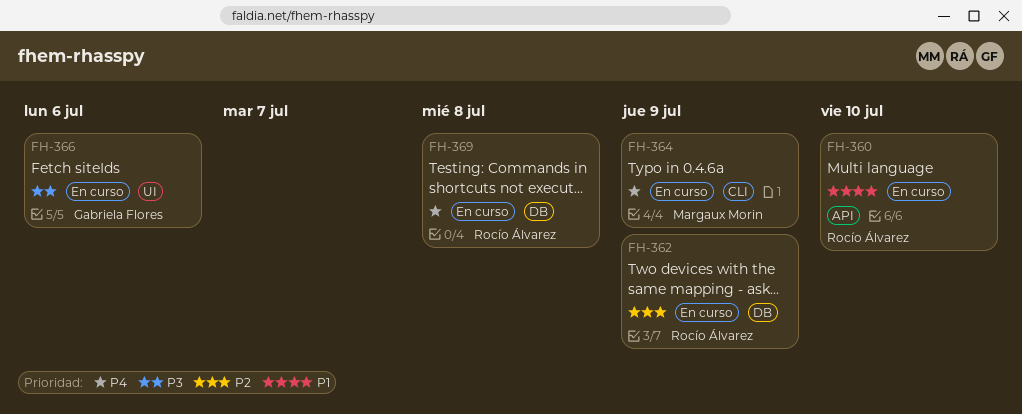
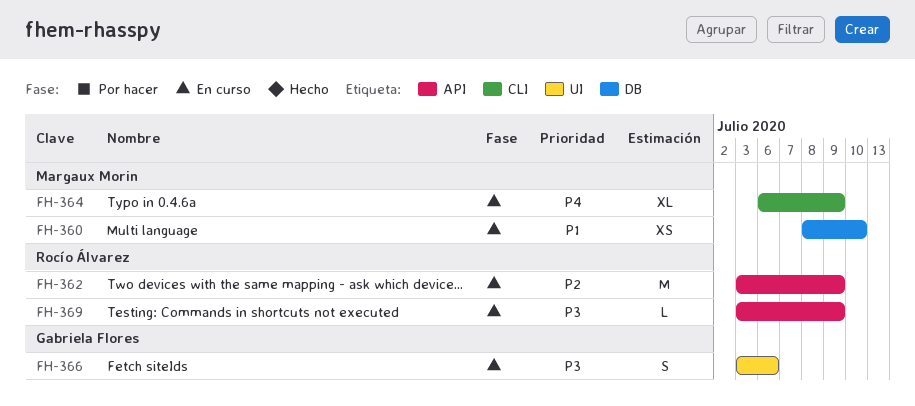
FH-360, owner: Rocío Álvarez -> Margaux Morin
FH-360, label: API -> DB
FH-362, label: DB -> API
FH-369, priority: P4 -> P3
FH-369, label: DB -> API
FH-369, due: Jul 8 -> Jul 9

